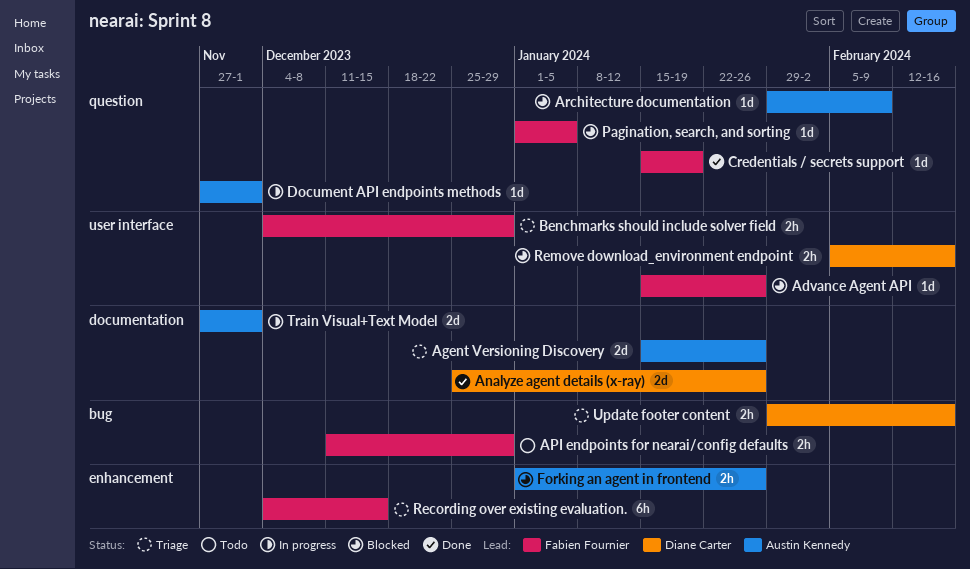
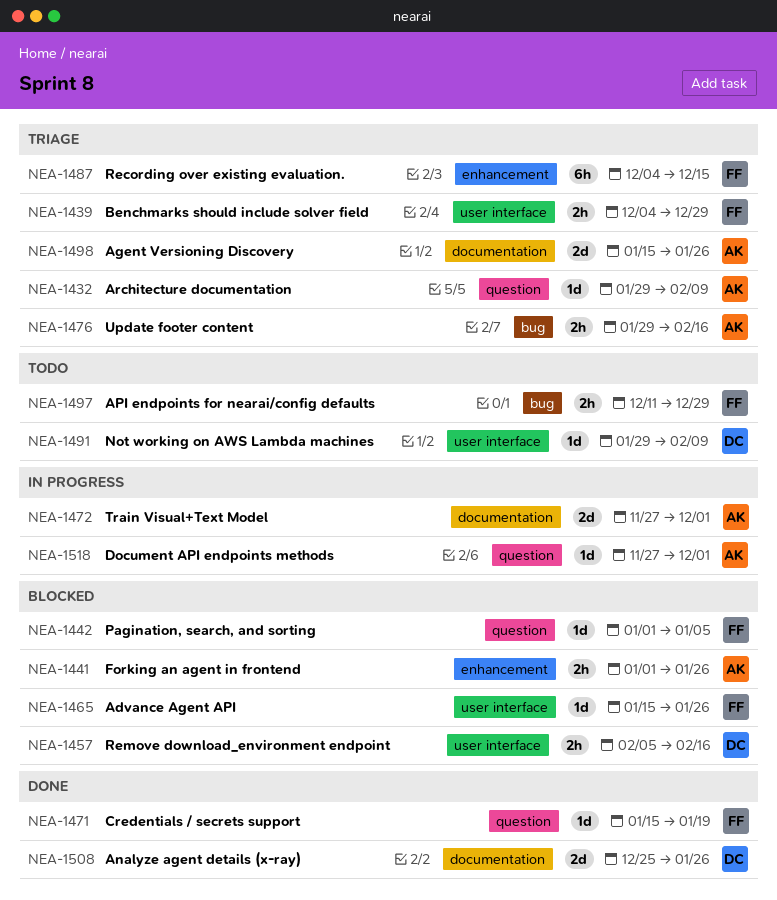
Architecture documentation, status: Blocked -> Triage
Not working on AWS Lambda machines: none -> present
Update footer content, owner: Diane Carter -> Austin Kennedy

